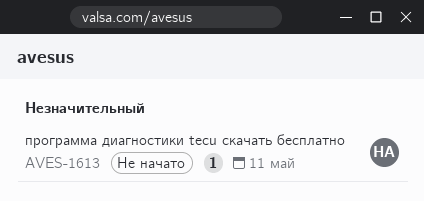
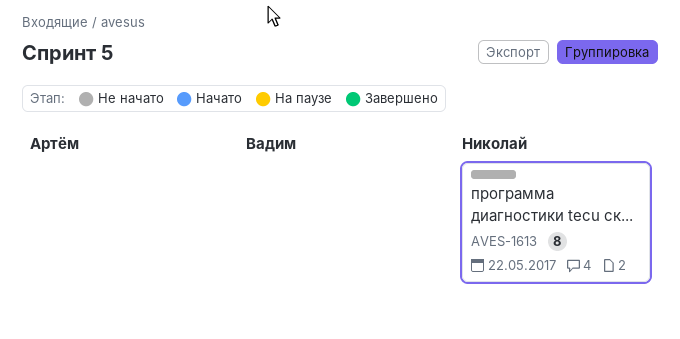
AVES-1613, estimate: 1 -> 8
AVES-1613, due: May 11 -> May 22

